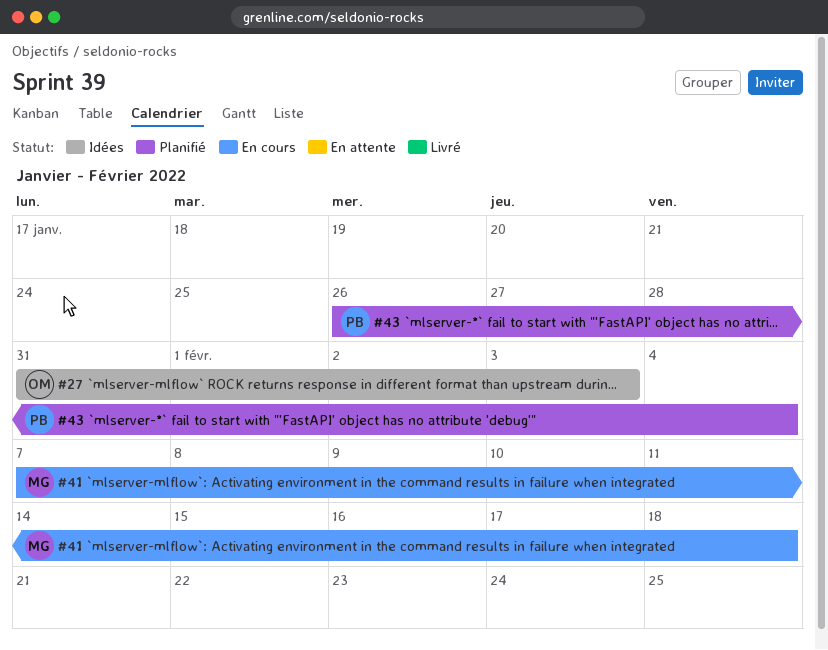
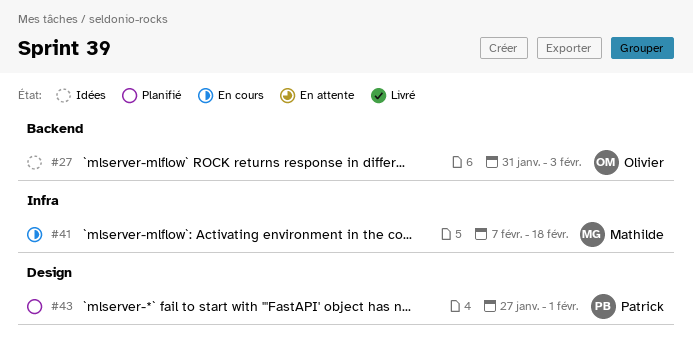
#43, start: Jan 26 -> Jan 27
#43, due: Feb 4 -> Feb 1

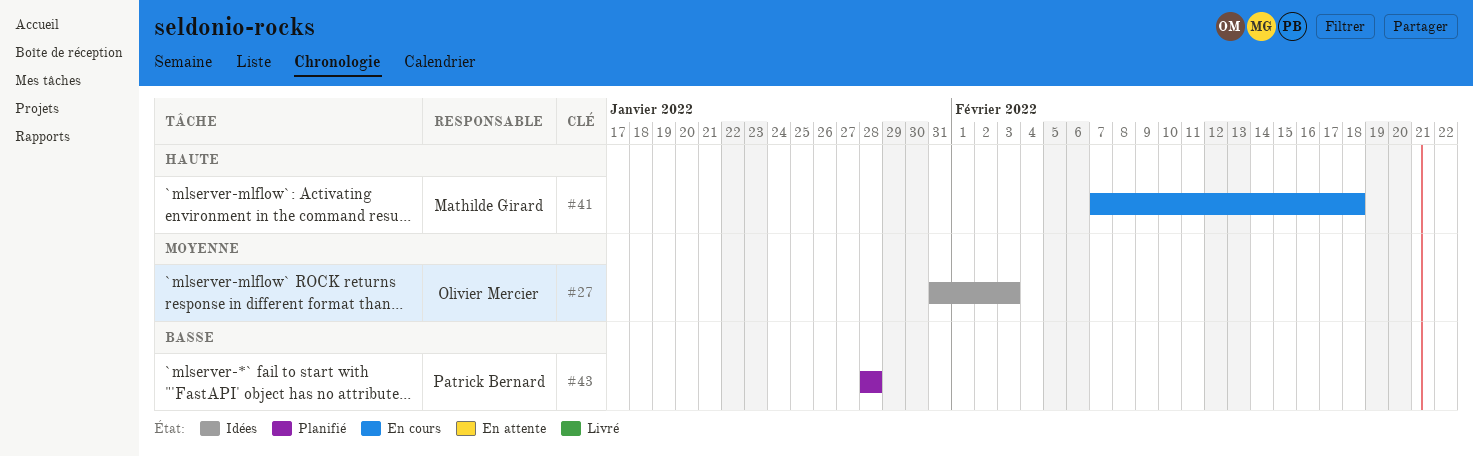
#43, start: Jan 27 -> Jan 28
#43, due: Feb 1 -> Jan 28

